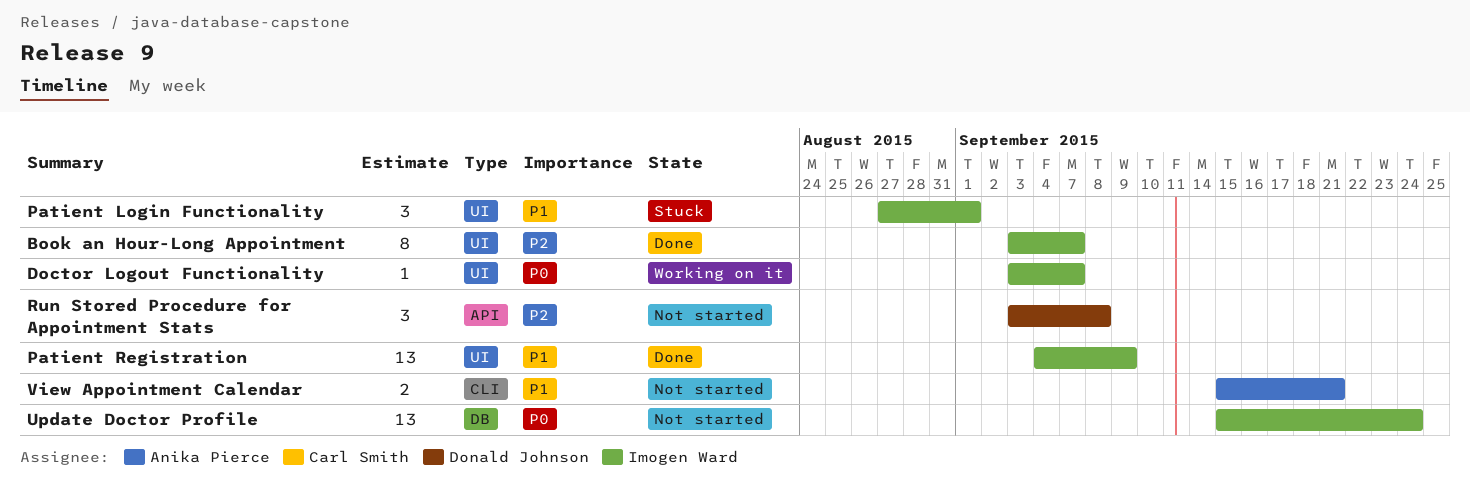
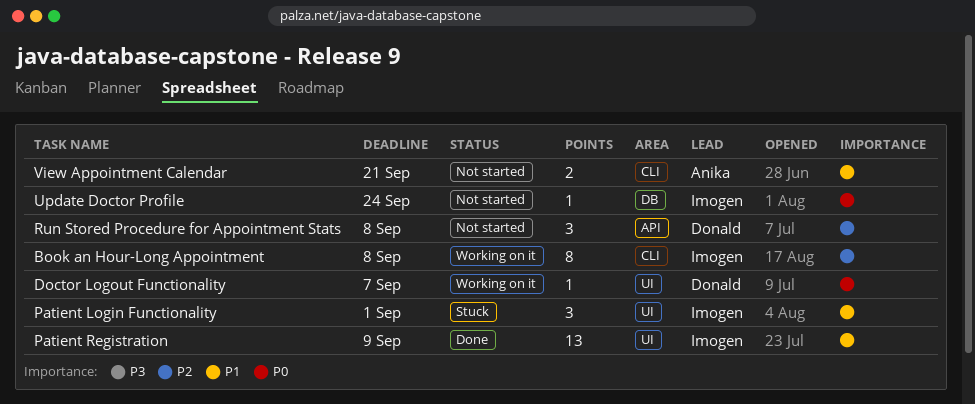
Book an Hour-Long Appointment, status: Done -> Working on it
Book an Hour-Long Appointment, label: UI -> CLI
Book an Hour-Long Appointment, due: Sep 7 -> Sep 8
Doctor Logout Functionality, owner: Imogen Ward -> Donald Johnson
Update Doctor Profile, estimate: 13 -> 1

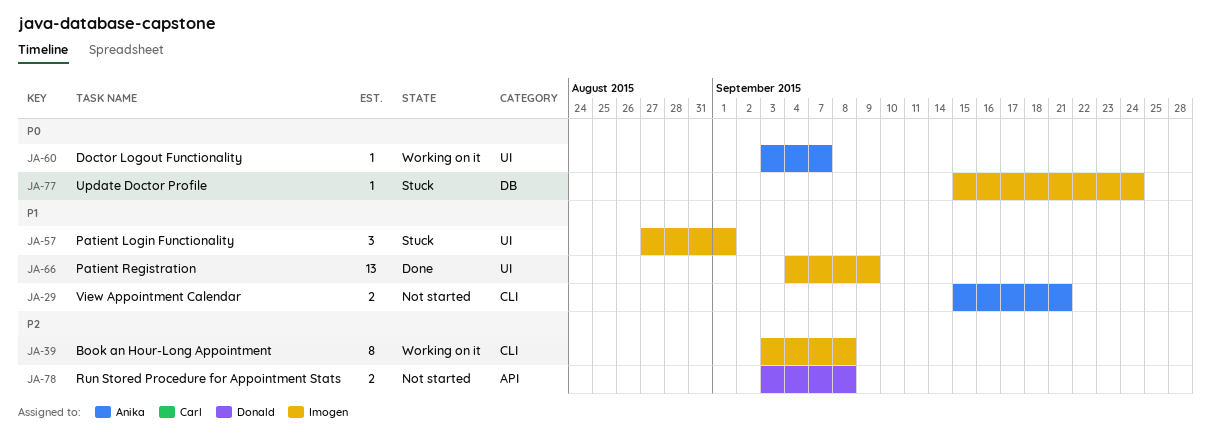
Doctor Logout Functionality, owner: Donald -> Anika
Run Stored Procedure for Appointment Stats, estimate: 3 -> 2
Update Doctor Profile, status: Not started -> Stuck

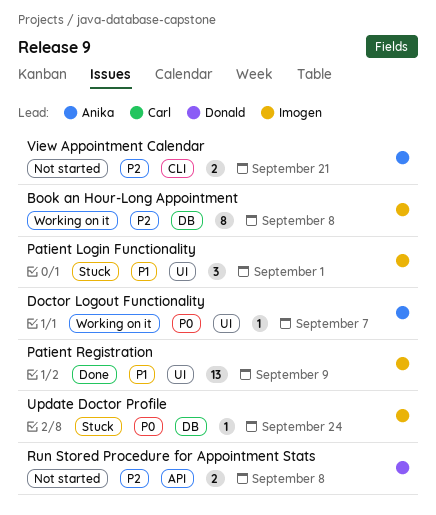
Book an Hour-Long Appointment, label: CLI -> DB
View Appointment Calendar, priority: P1 -> P2

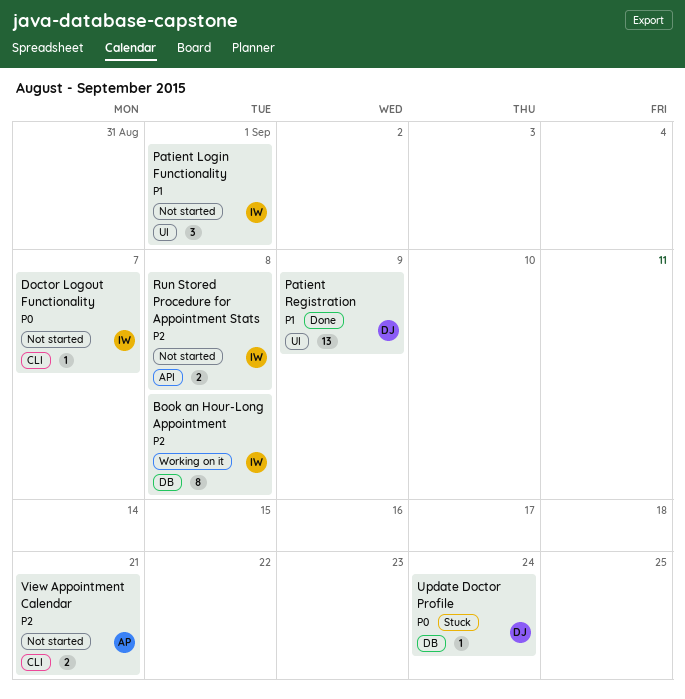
Doctor Logout Functionality, status: Working on it -> Not started
Doctor Logout Functionality, owner: Anika -> Imogen
Doctor Logout Functionality, label: UI -> CLI
Patient Login Functionality, status: Stuck -> Not started
Patient Registration, owner: Imogen -> Donald
Run Stored Procedure for Appointment Stats, owner: Donald -> Imogen
Update Doctor Profile, owner: Imogen -> Donald

